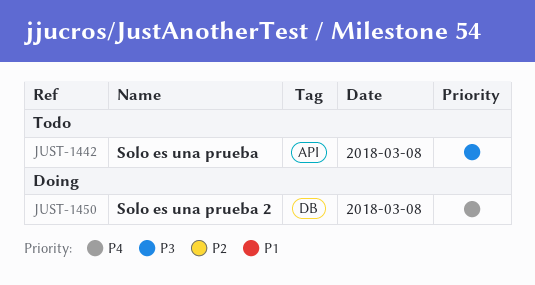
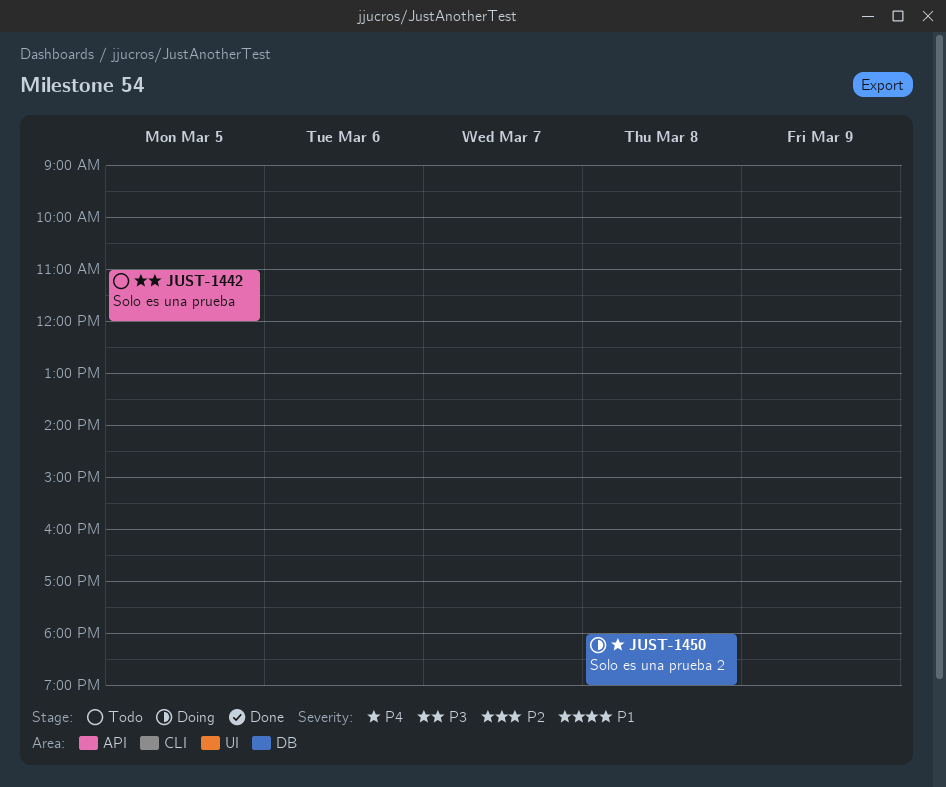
JUST-1442, day: Mar 8 -> Mar 5

